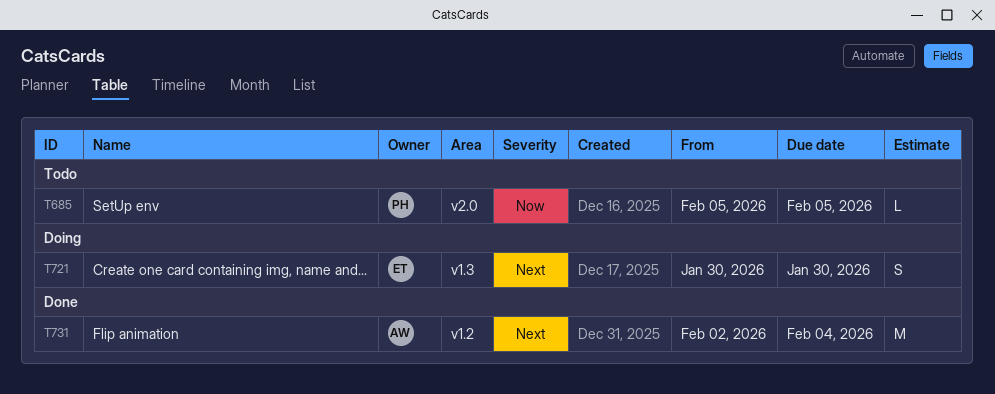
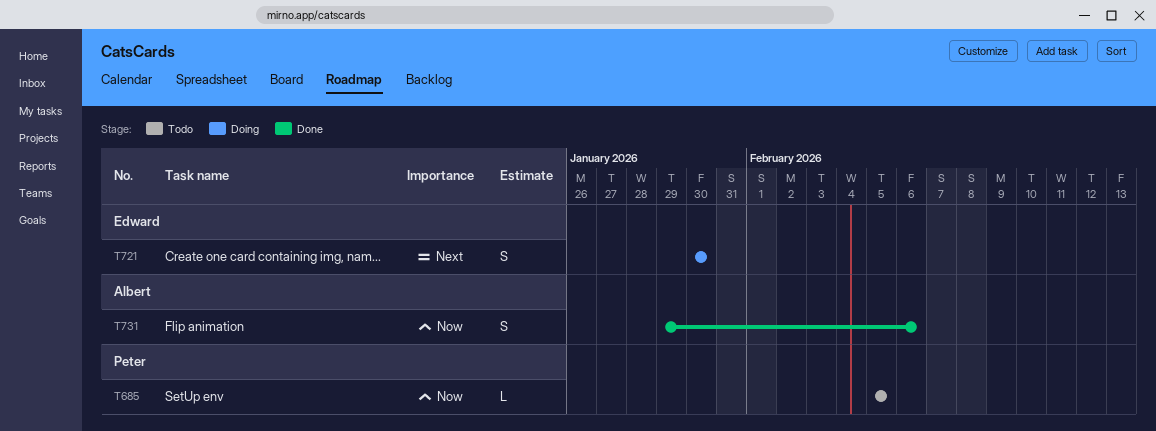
T731, priority: Next -> Now
T731, estimate: M -> S
T731, start: Feb 2 -> Jan 29
T731, due: Feb 4 -> Feb 6

